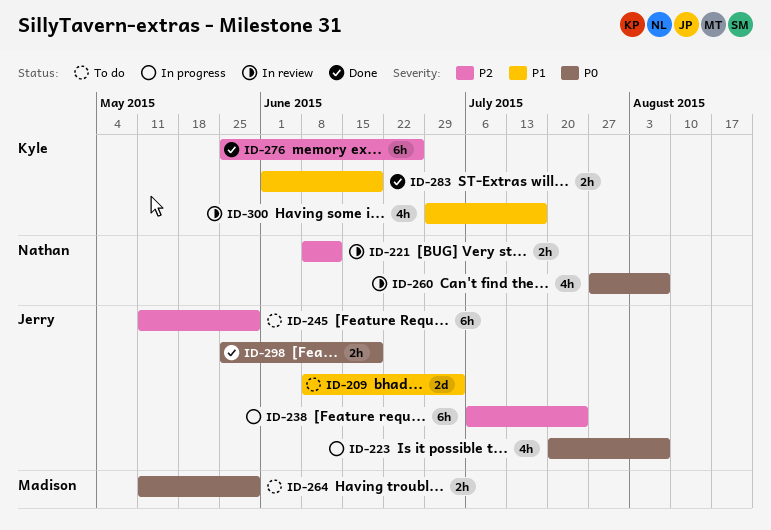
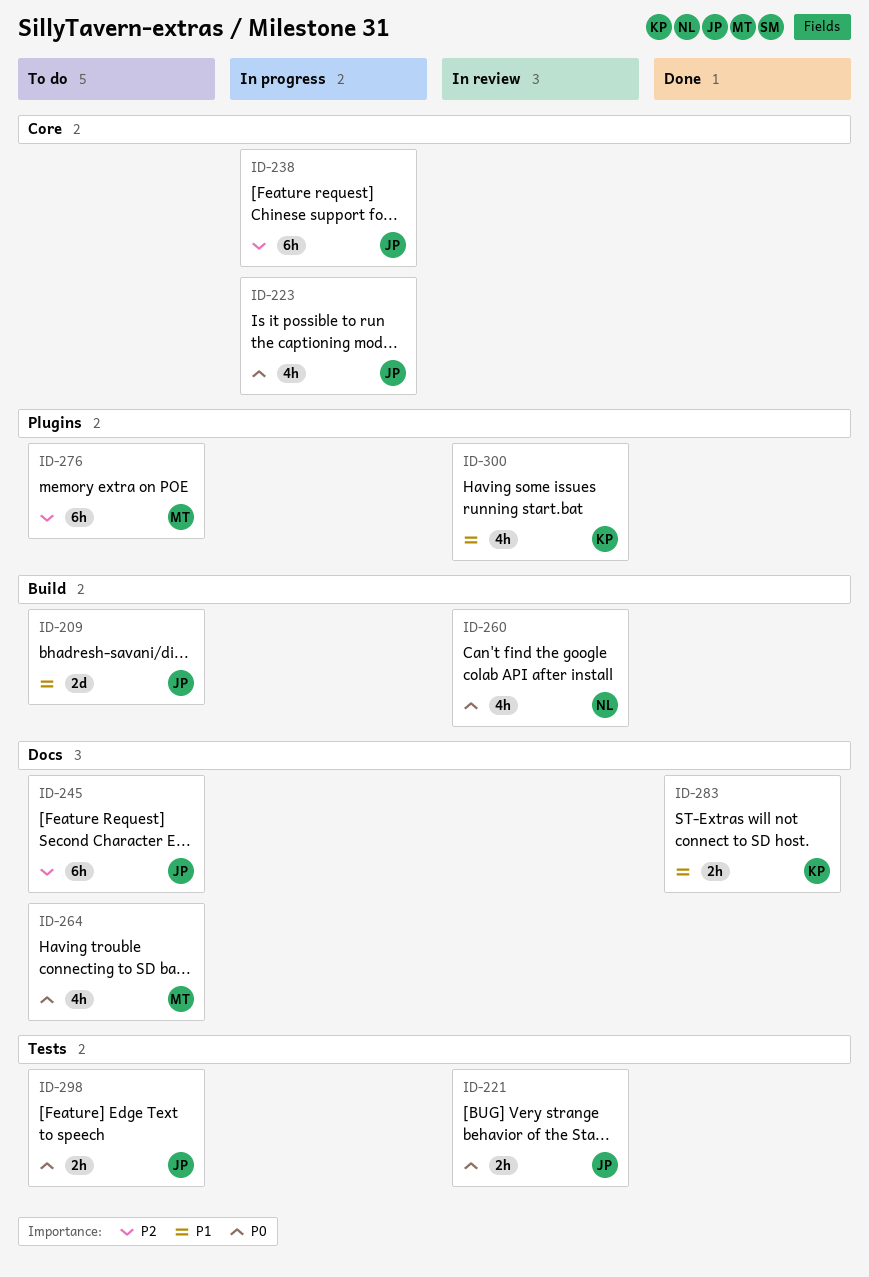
ID-221, owner: Nathan -> Jerry
ID-221, priority: P2 -> P0
ID-264, estimate: 2h -> 4h
ID-276, status: Done -> To do
ID-276, owner: Kyle -> Madison
ID-298, status: Done -> To do

